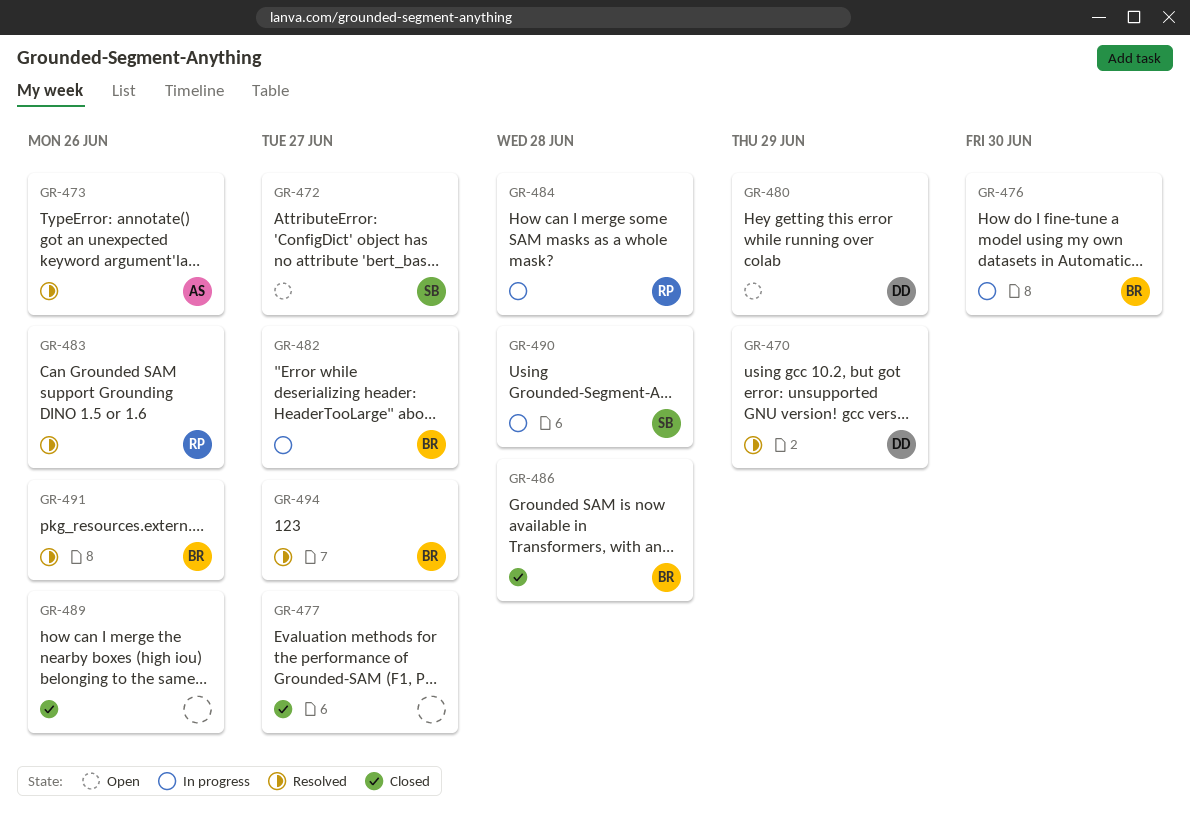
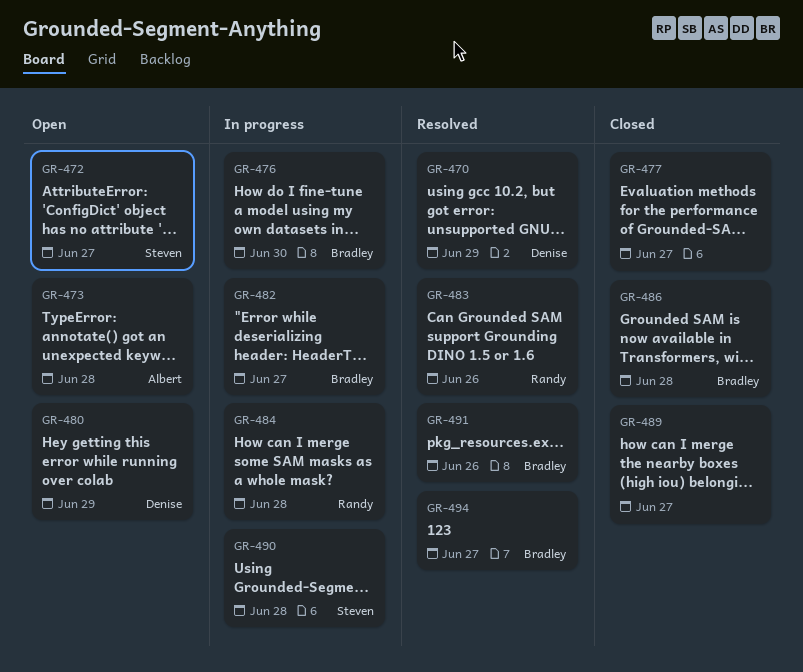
GR-473, status: Resolved -> Open
GR-473, due: Jun 26 -> Jun 28
GR-489, due: Jun 26 -> Jun 27

